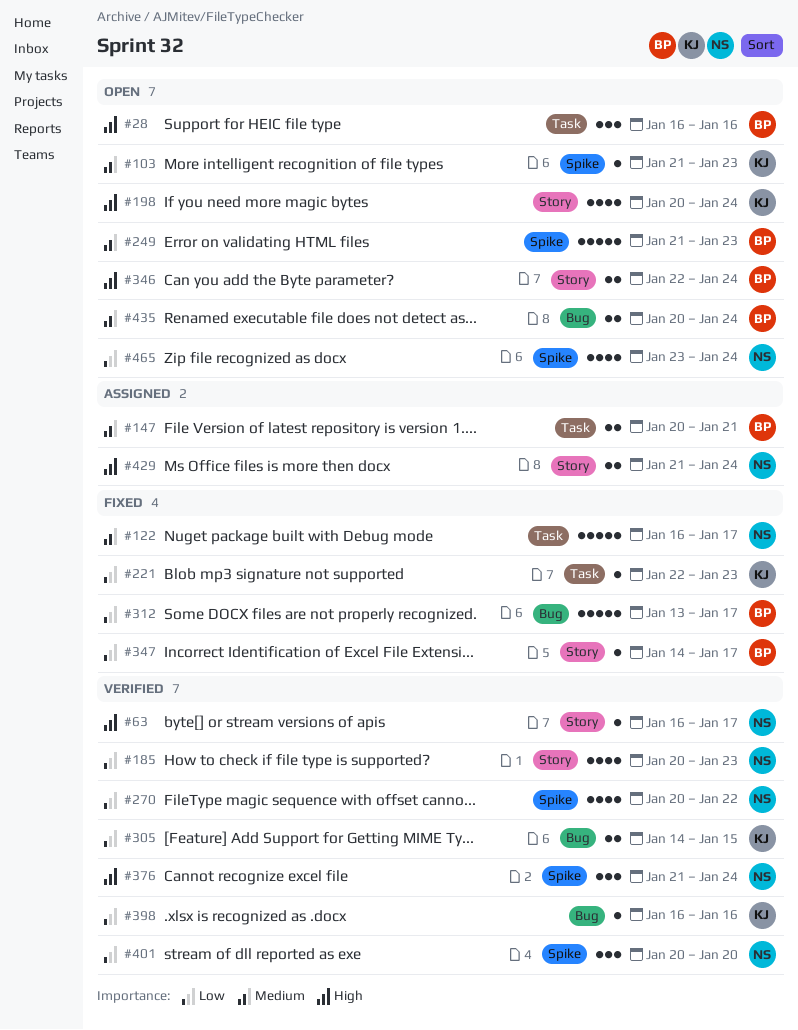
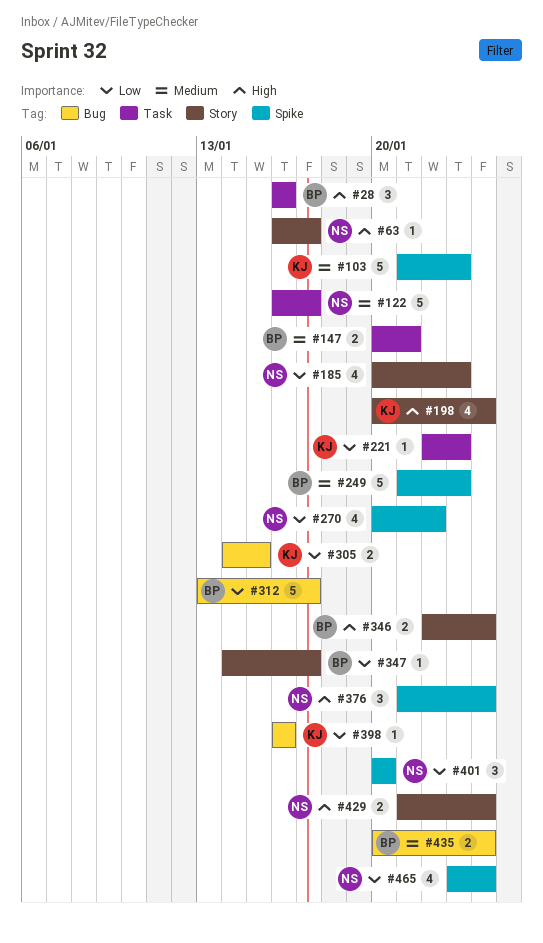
#103, estimate: 1 -> 5

